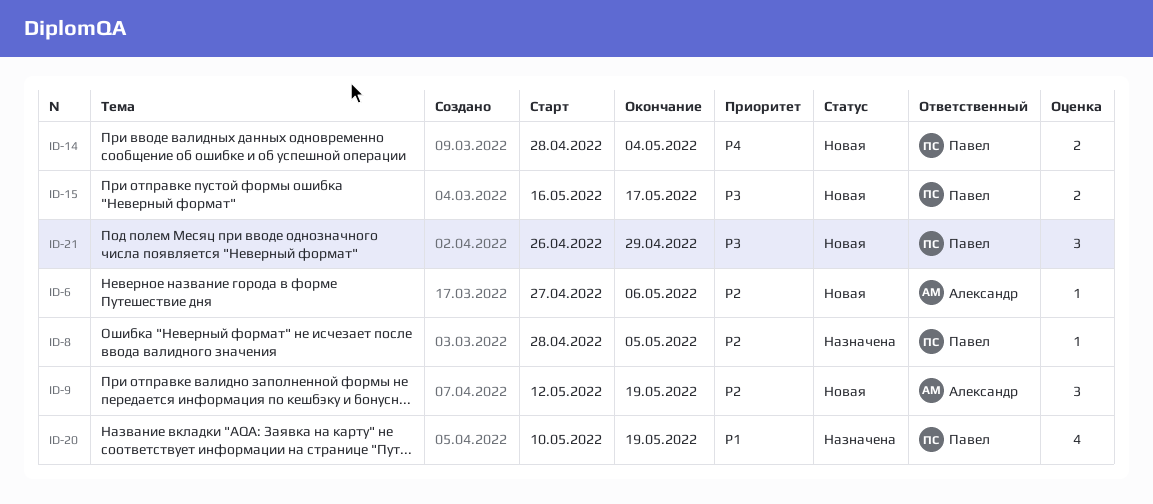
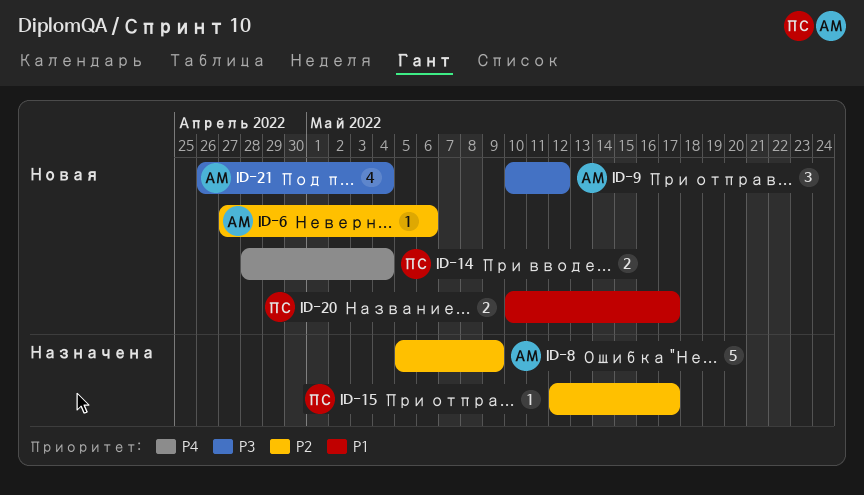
ID-8, owner: Павел -> Александр
ID-8, estimate: 1 -> 5
ID-8, start: Apr 28 -> May 5
ID-8, due: May 5 -> May 9
ID-9, priority: P2 -> P3
ID-9, start: May 12 -> May 10
ID-9, due: May 19 -> May 12
ID-15, status: Новая -> Назначена
ID-15, priority: P3 -> P2
ID-15, estimate: 2 -> 1
ID-15, start: May 16 -> May 12
ID-20, status: Назначена -> Новая
ID-20, estimate: 4 -> 2
ID-20, due: May 19 -> May 17
ID-21, owner: Павел -> Александр
ID-21, estimate: 3 -> 4
ID-21, due: Apr 29 -> May 4

